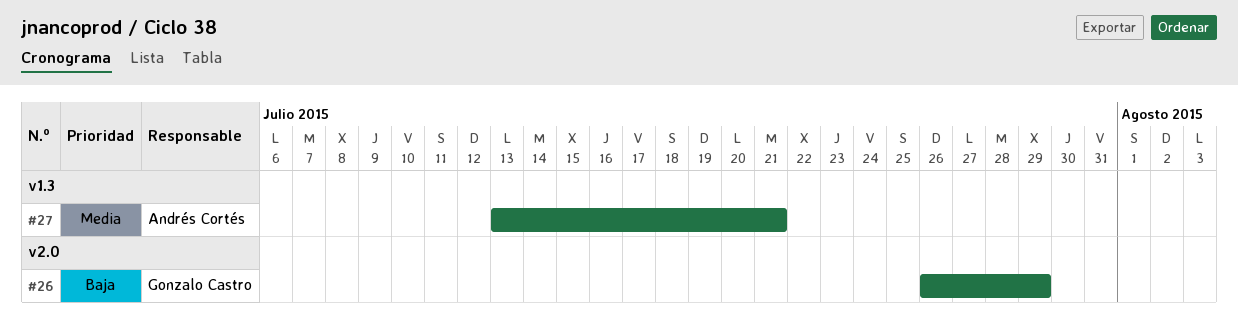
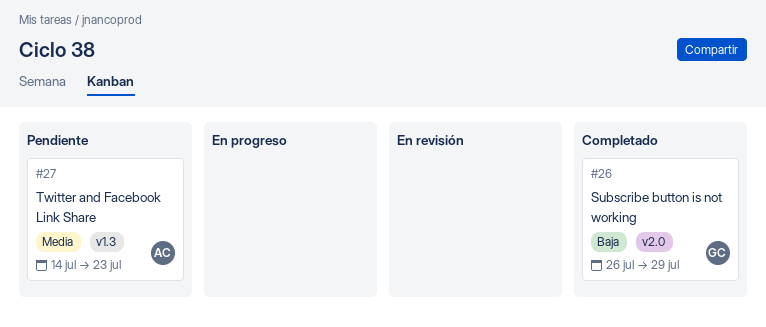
#27, start: Jul 13 -> Jul 14
#27, due: Jul 21 -> Jul 23

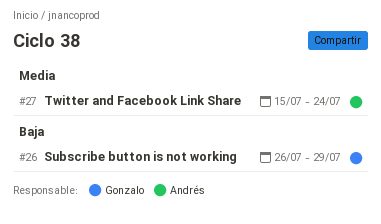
#27, start: Jul 14 -> Jul 15
#27, due: Jul 23 -> Jul 24

